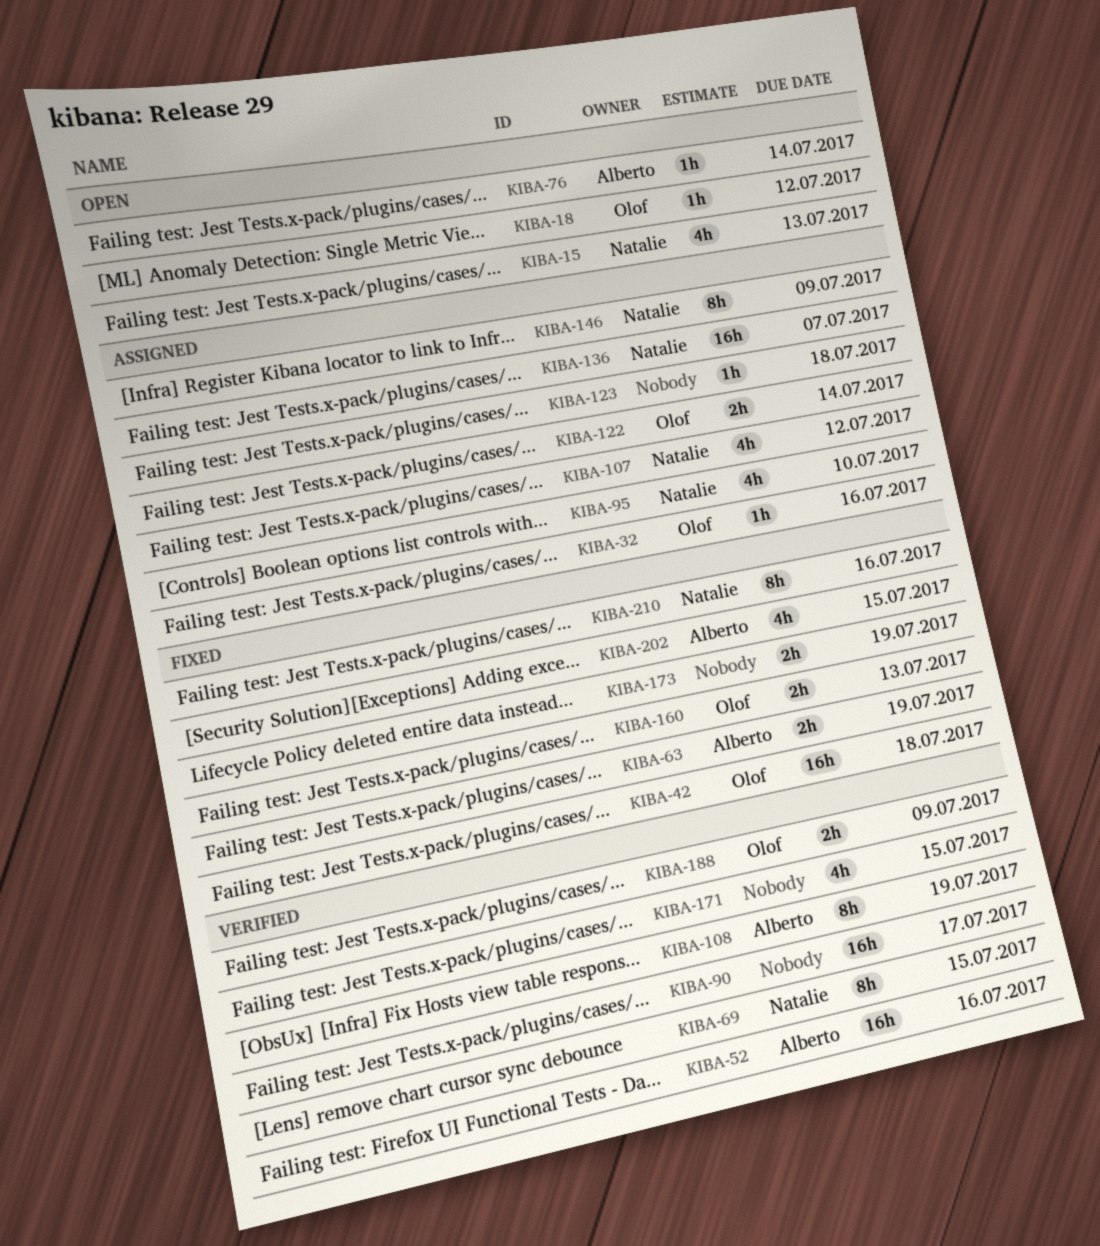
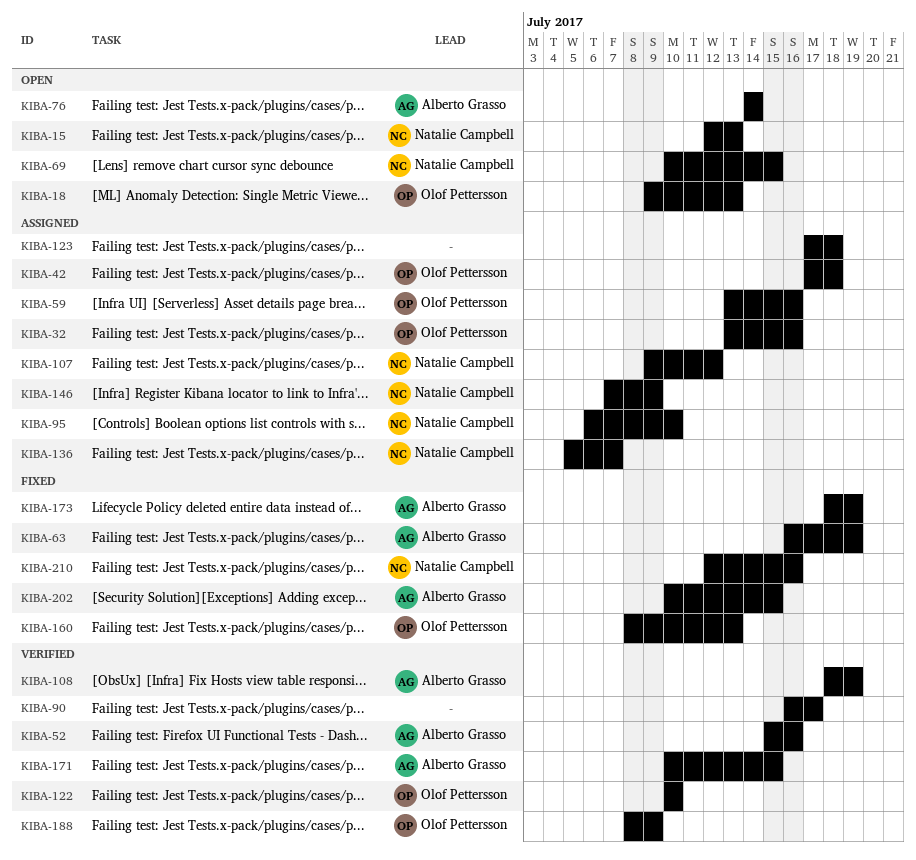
KIBA-18, due: Jul 12 -> Jul 13
KIBA-42, status: Fixed -> Assigned
KIBA-59: none -> present
KIBA-69, status: Verified -> Open
KIBA-122, status: Assigned -> Verified
KIBA-122, due: Jul 14 -> Jul 10
KIBA-171, owner: none -> Alberto Grasso
KIBA-173, owner: none -> Alberto Grasso

